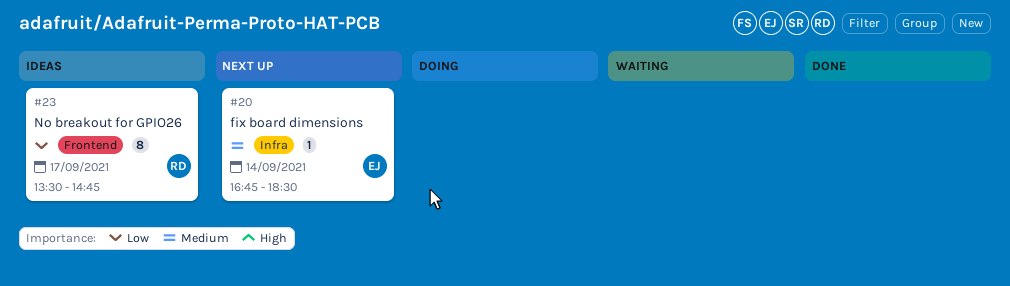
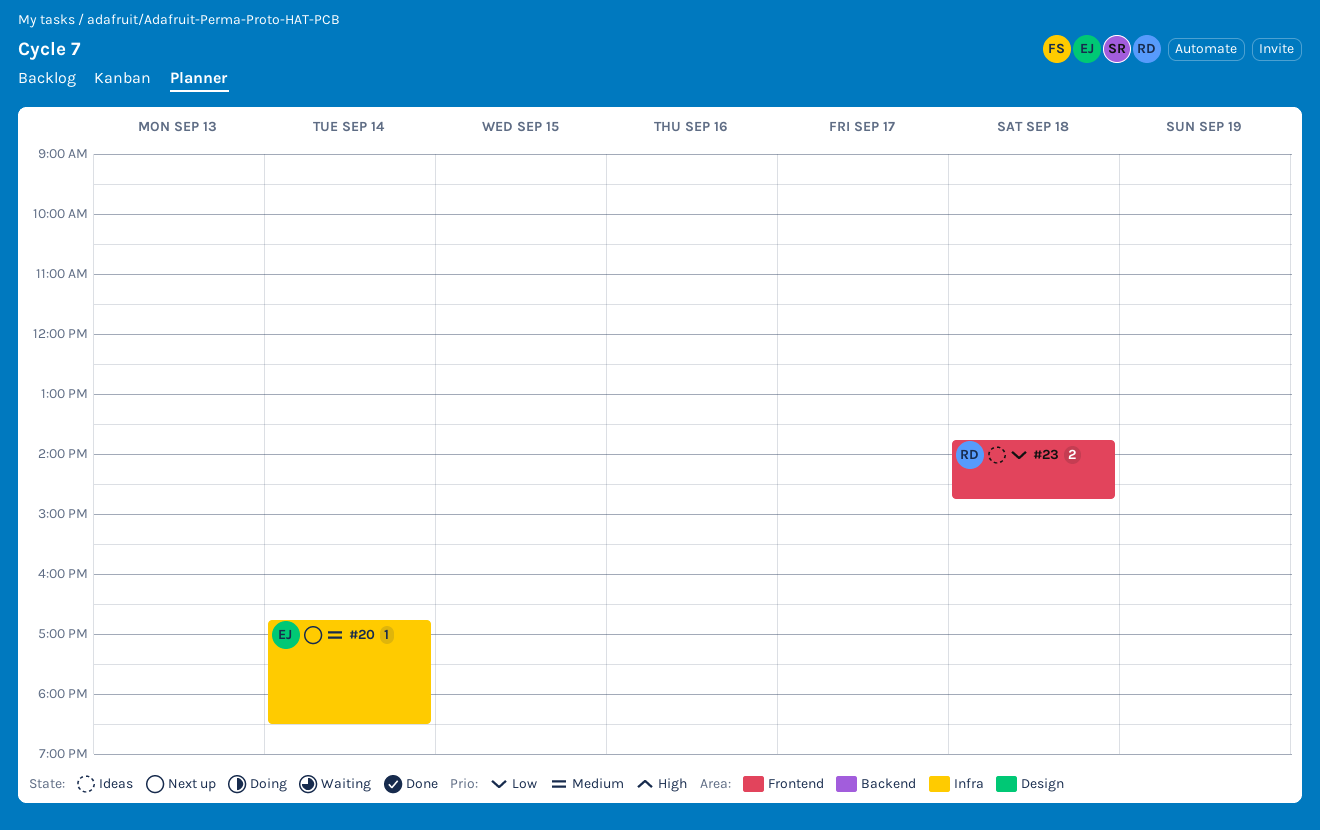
#23, estimate: 8 -> 2
#23, day: Sep 17 -> Sep 18
#23, begins: 13:30 -> 13:45

